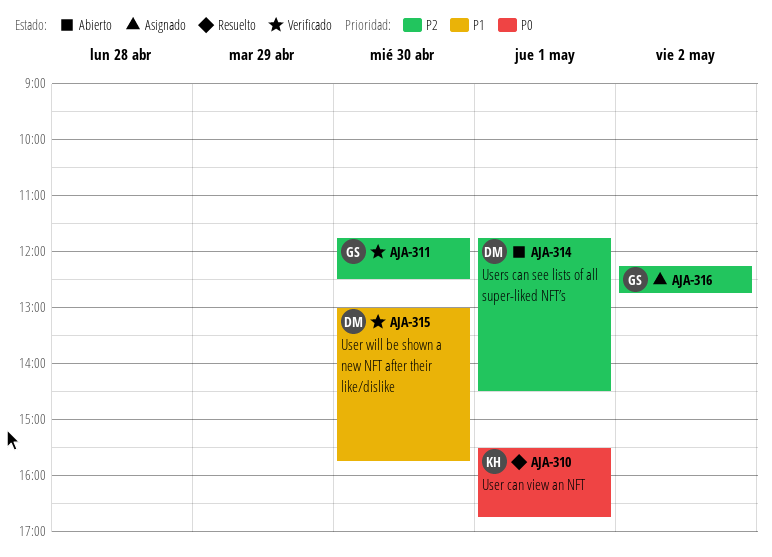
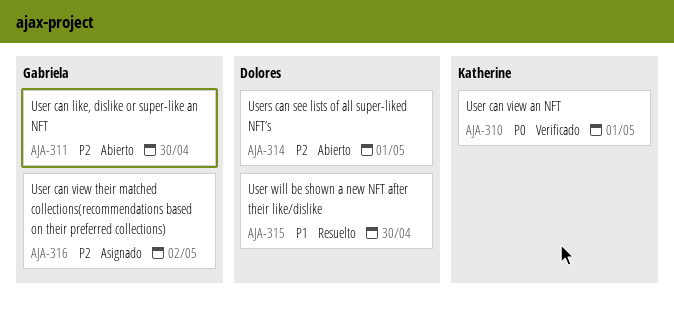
AJA-310, status: Resuelto -> Verificado
AJA-311, status: Verificado -> Abierto
AJA-315, status: Verificado -> Resuelto

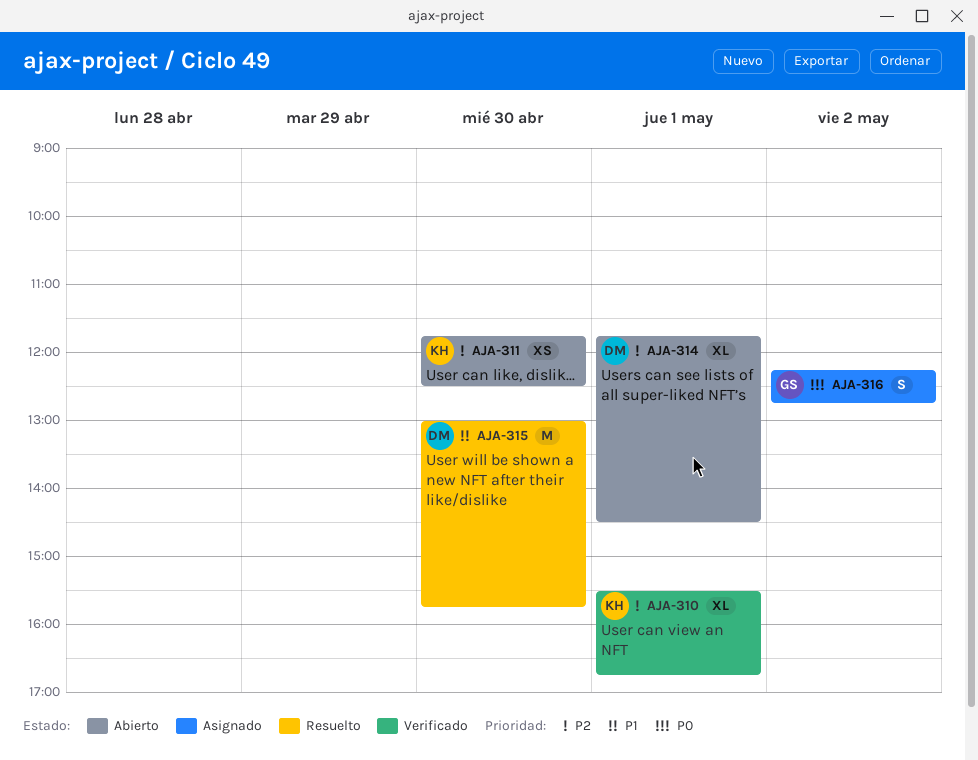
AJA-310, priority: P0 -> P2
AJA-311, owner: Gabriela -> Katherine
AJA-316, priority: P2 -> P0

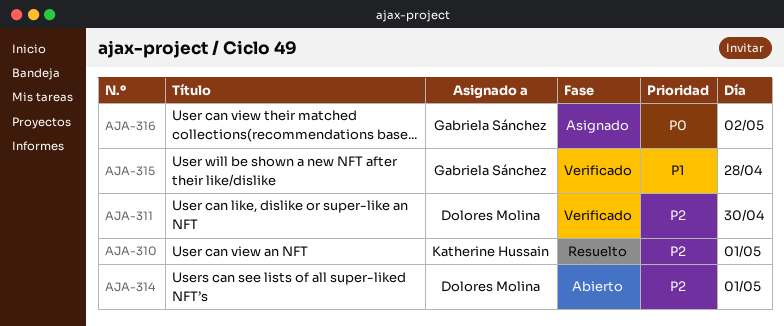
AJA-310, status: Verificado -> Resuelto
AJA-311, status: Abierto -> Verificado
AJA-311, owner: Katherine Hussain -> Dolores Molina
AJA-315, status: Resuelto -> Verificado
AJA-315, owner: Dolores Molina -> Gabriela Sánchez
AJA-315, day: Apr 30 -> Apr 28

